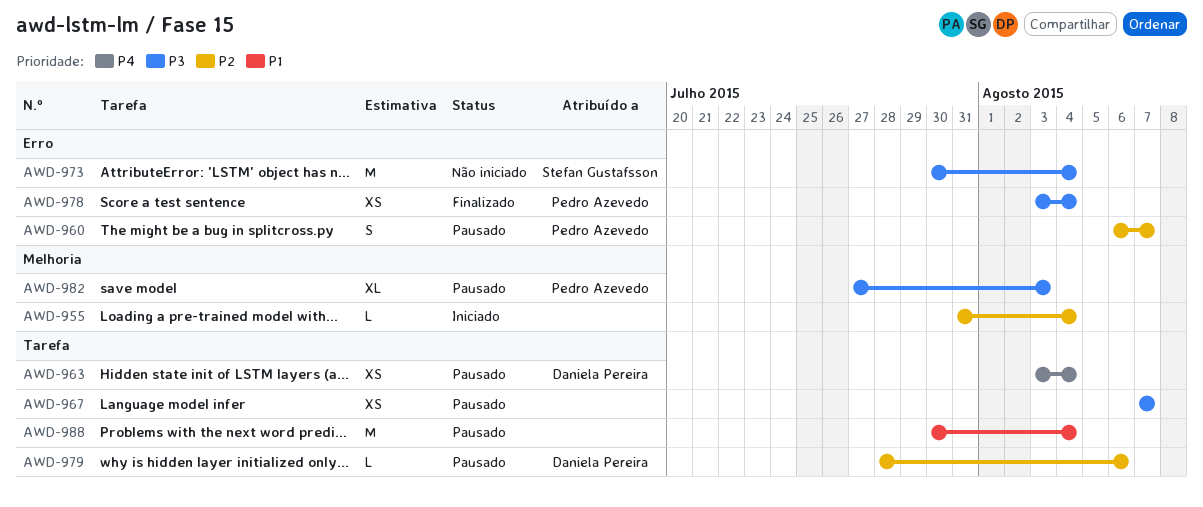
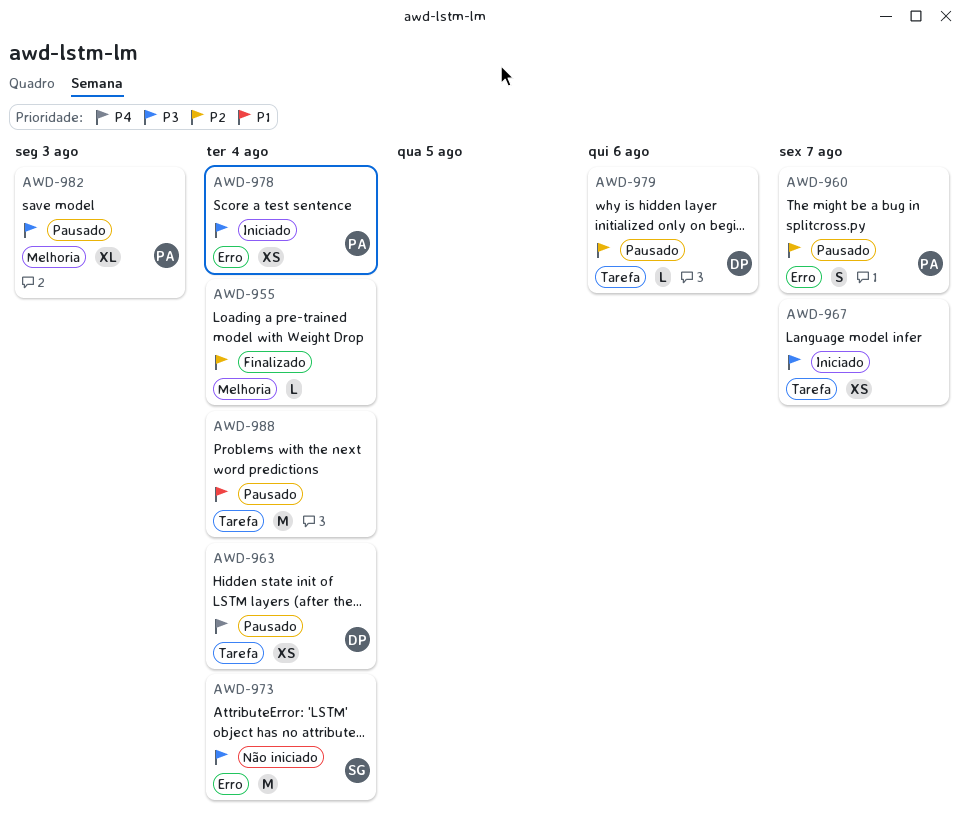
AWD-955, status: Iniciado -> Finalizado
AWD-967, status: Pausado -> Iniciado
AWD-978, status: Finalizado -> Iniciado

